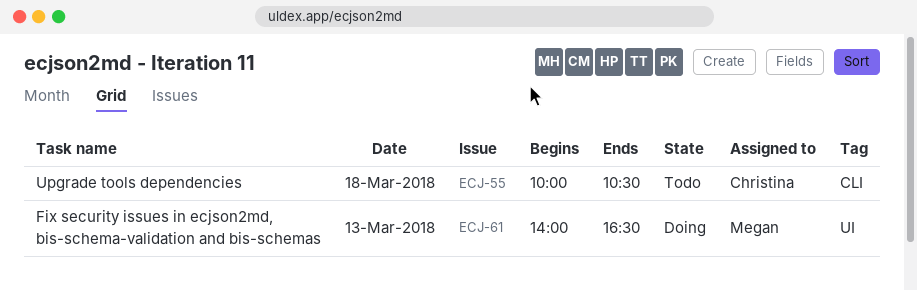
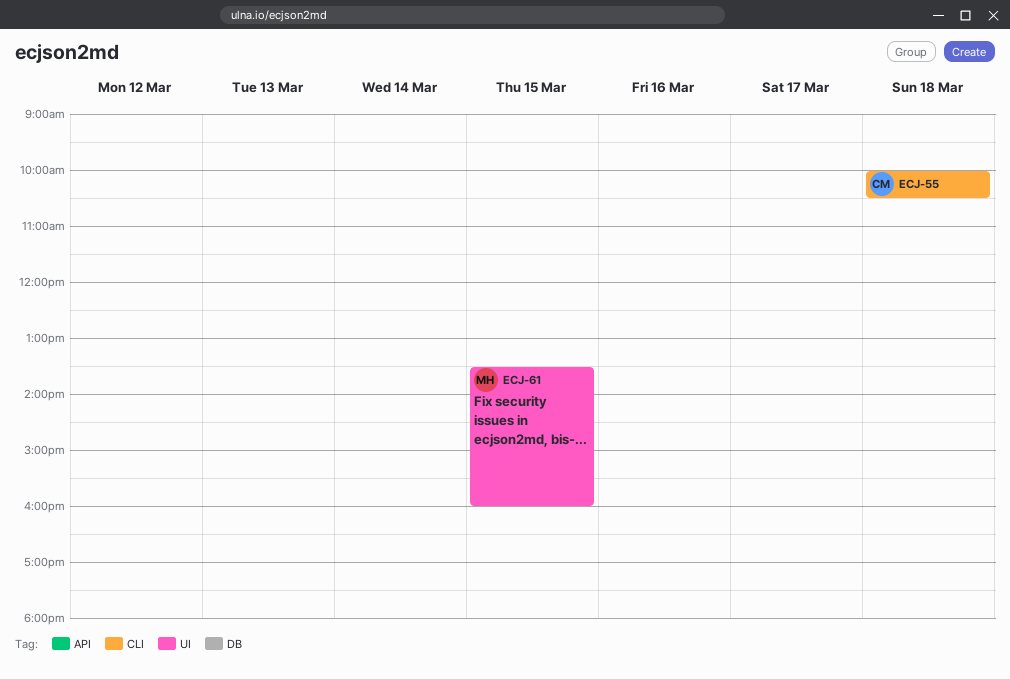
ECJ-61, day: Mar 13 -> Mar 15
ECJ-61, begins: 14:00 -> 13:30
ECJ-61, ends: 16:30 -> 16:00

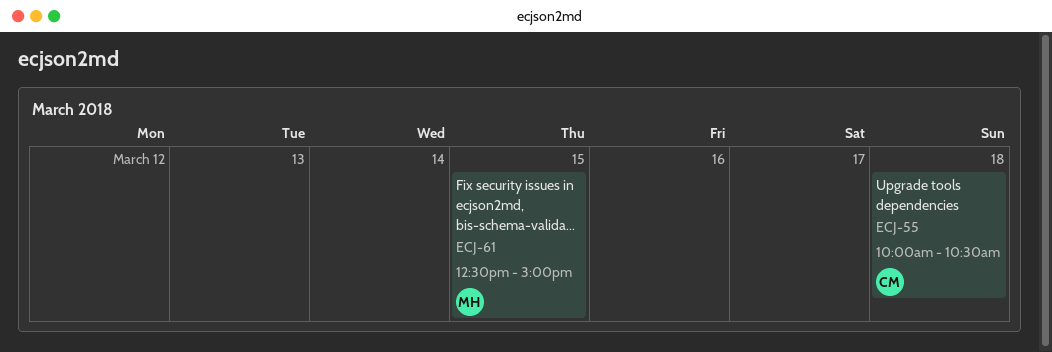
ECJ-61, begins: 13:30 -> 12:30
ECJ-61, ends: 16:00 -> 15:00

